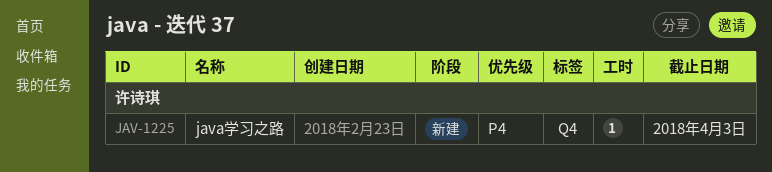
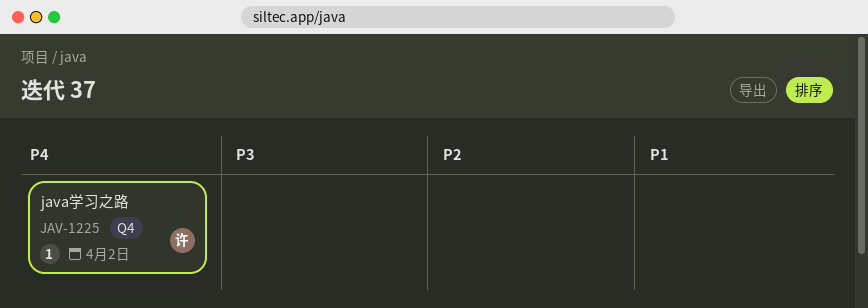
JAV-1225, due: Apr 3 -> Apr 2

